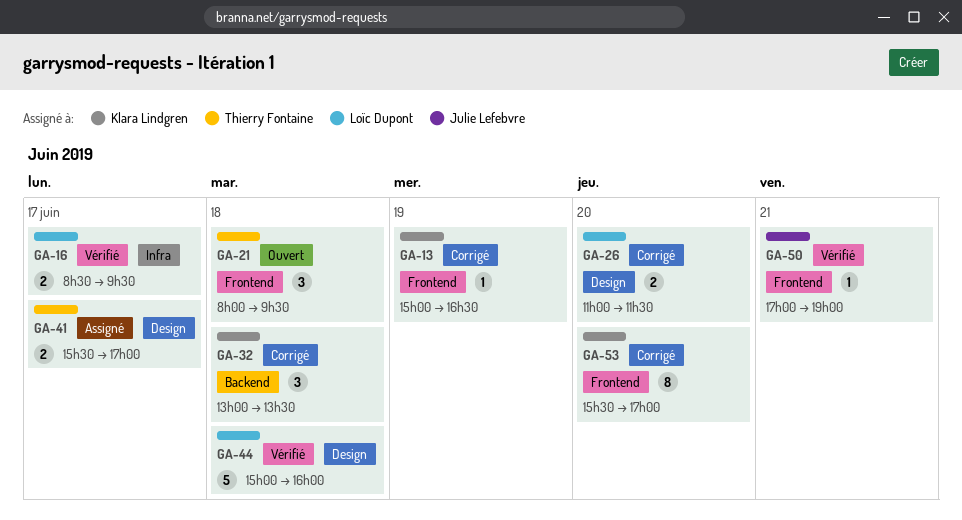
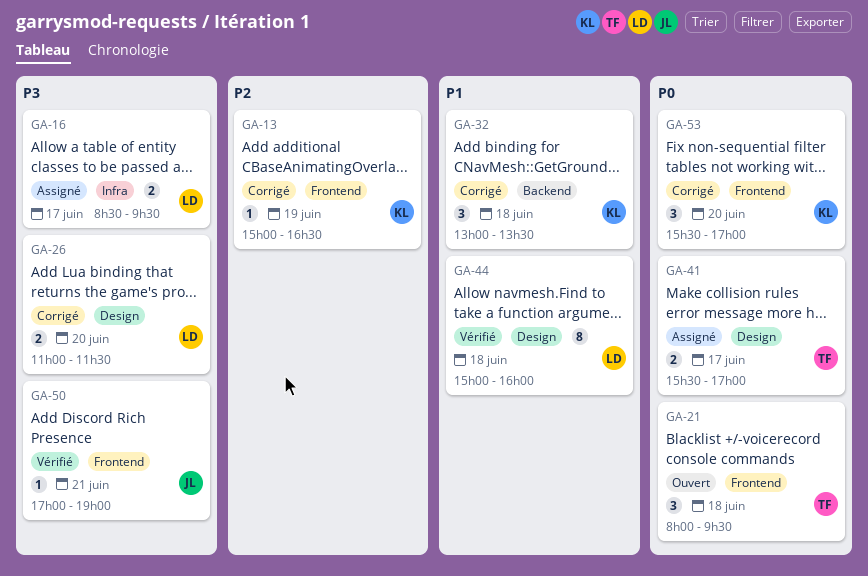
GA-16, status: Vérifié -> Assigné
GA-44, estimate: 5 -> 8
GA-53, estimate: 8 -> 3

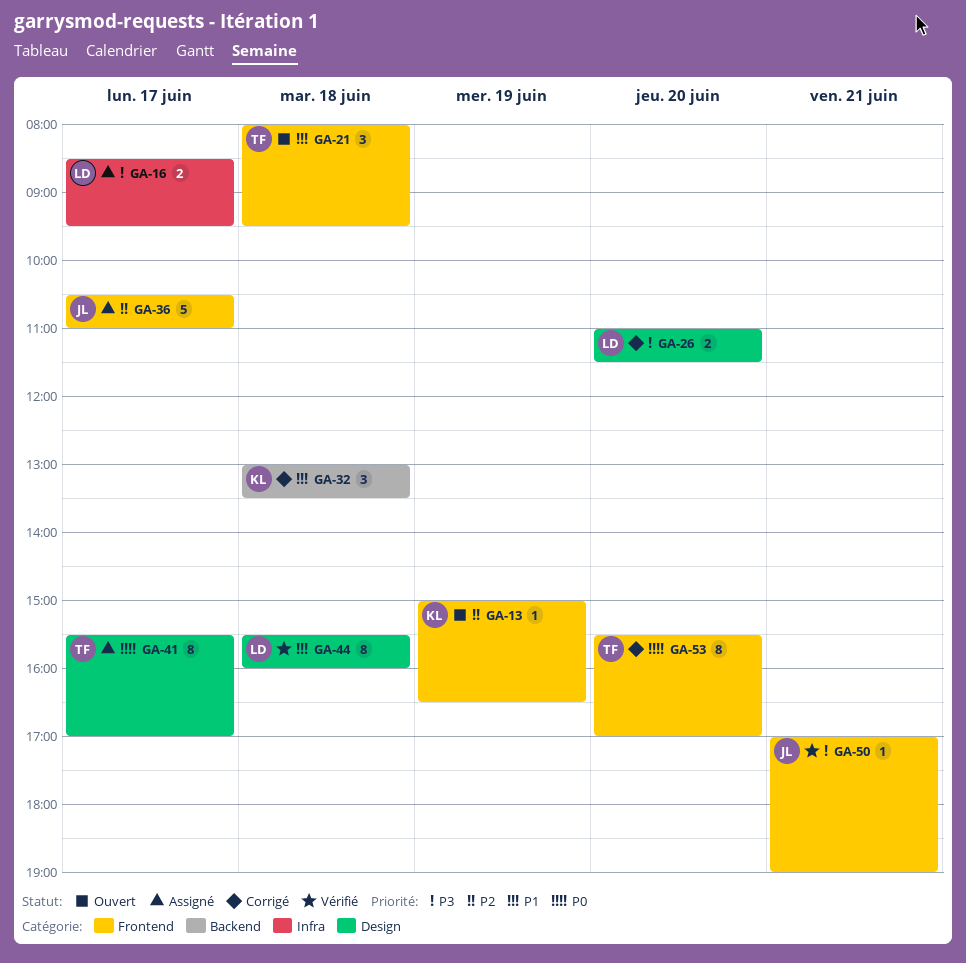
GA-13, status: Corrigé -> Ouvert
GA-21, priority: P0 -> P1
GA-36: none -> present
GA-41, estimate: 2 -> 8
GA-44, begins: 15:00 -> 15:30
GA-53, owner: KL -> TF
GA-53, estimate: 3 -> 8

